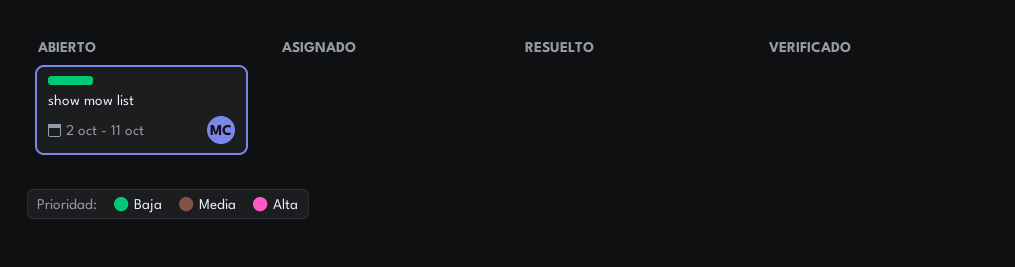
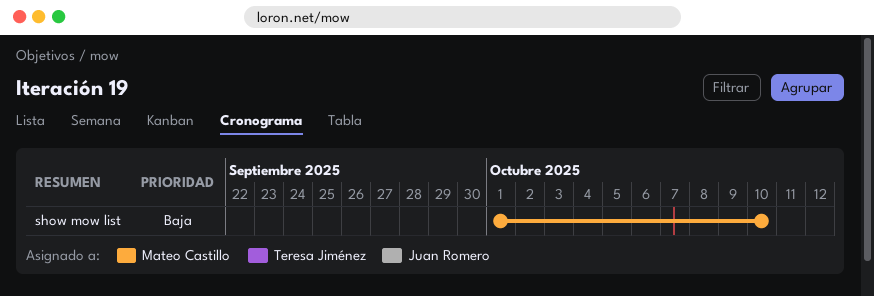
show mow list, start: Oct 2 -> Oct 1
show mow list, due: Oct 11 -> Oct 10

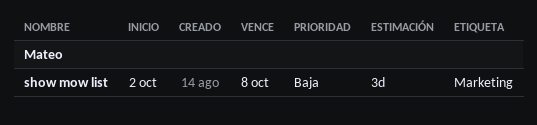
show mow list, start: Oct 1 -> Oct 2
show mow list, due: Oct 10 -> Oct 8

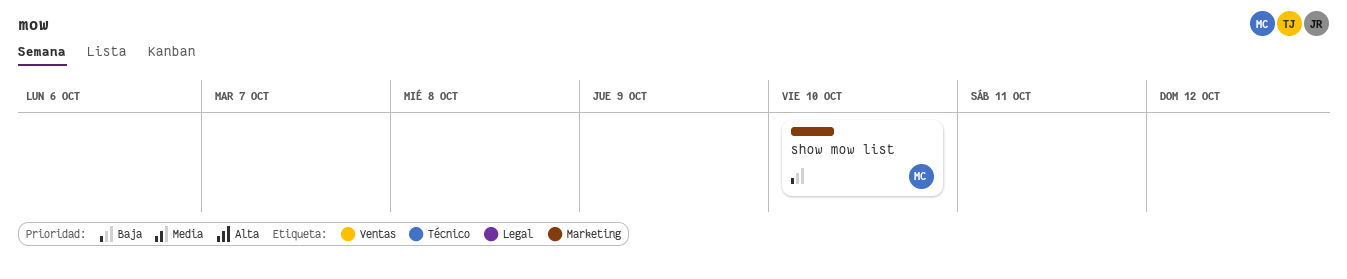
show mow list, due: Oct 8 -> Oct 10

